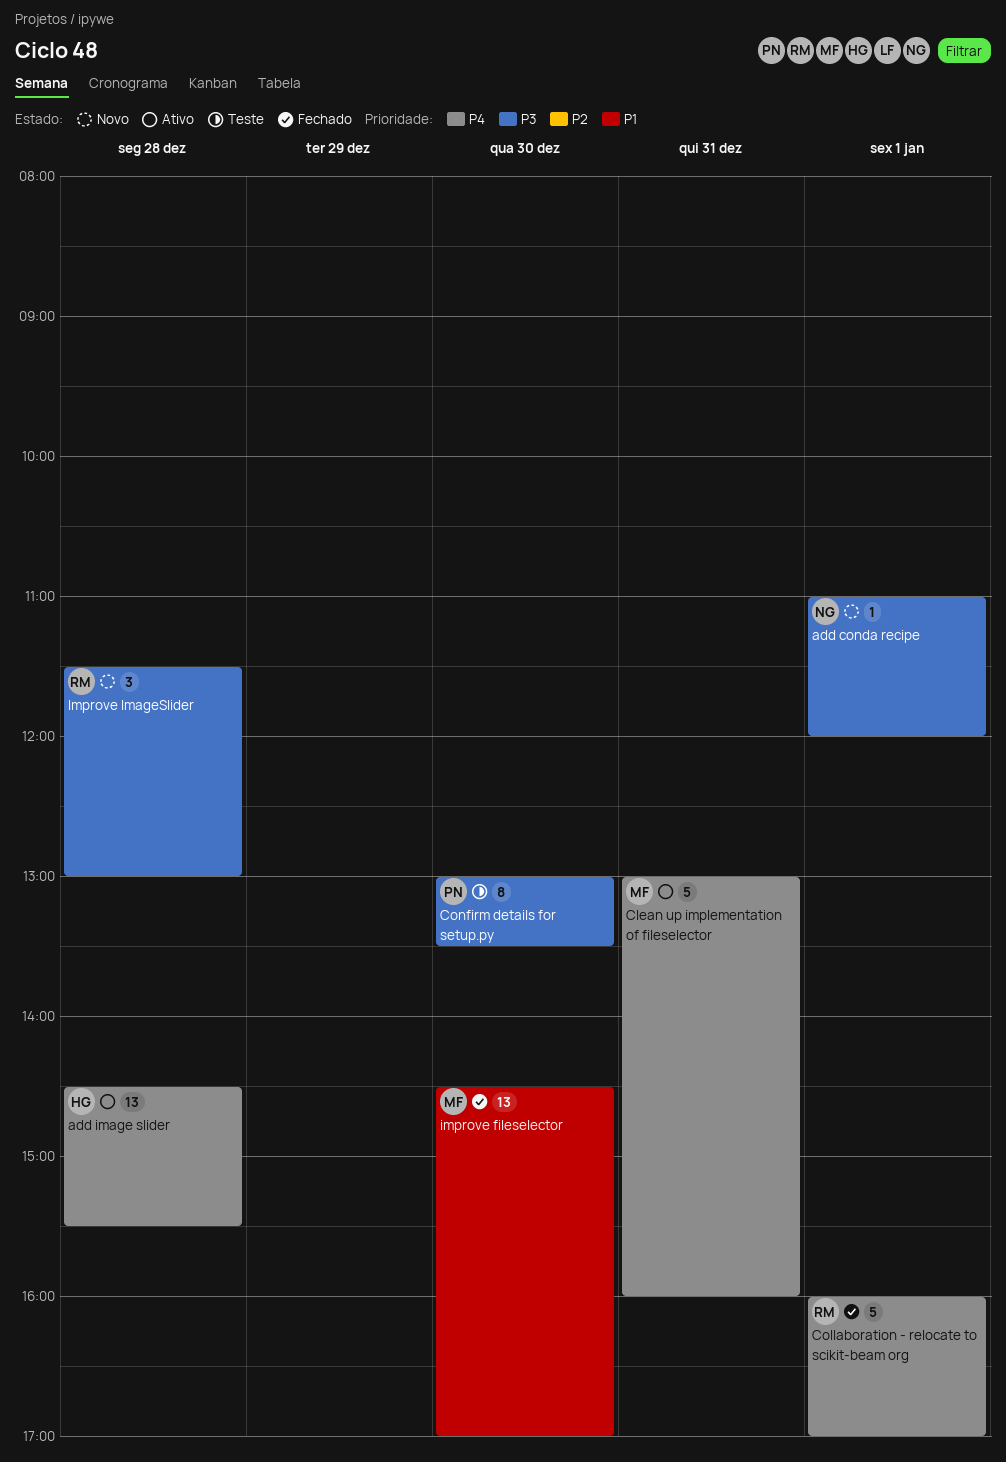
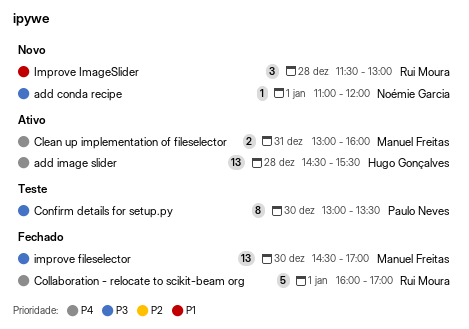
Clean up implementation of fileselector, estimate: 5 -> 2
improve fileselector, priority: P1 -> P3
Improve ImageSlider, priority: P3 -> P1

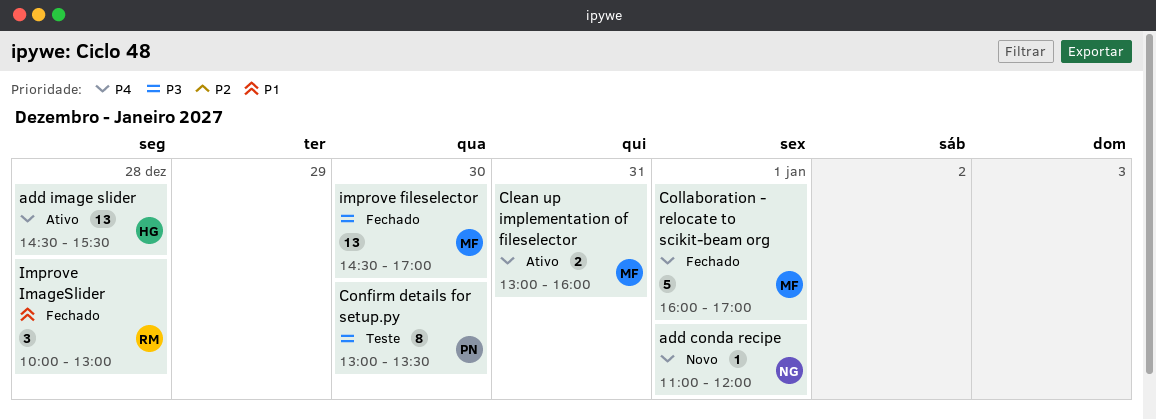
add conda recipe, priority: P3 -> P4
Collaboration - relocate to scikit-beam org, owner: Rui Moura -> Manuel Freitas
Improve ImageSlider, status: Novo -> Fechado
Improve ImageSlider, begins: 11:30 -> 10:00

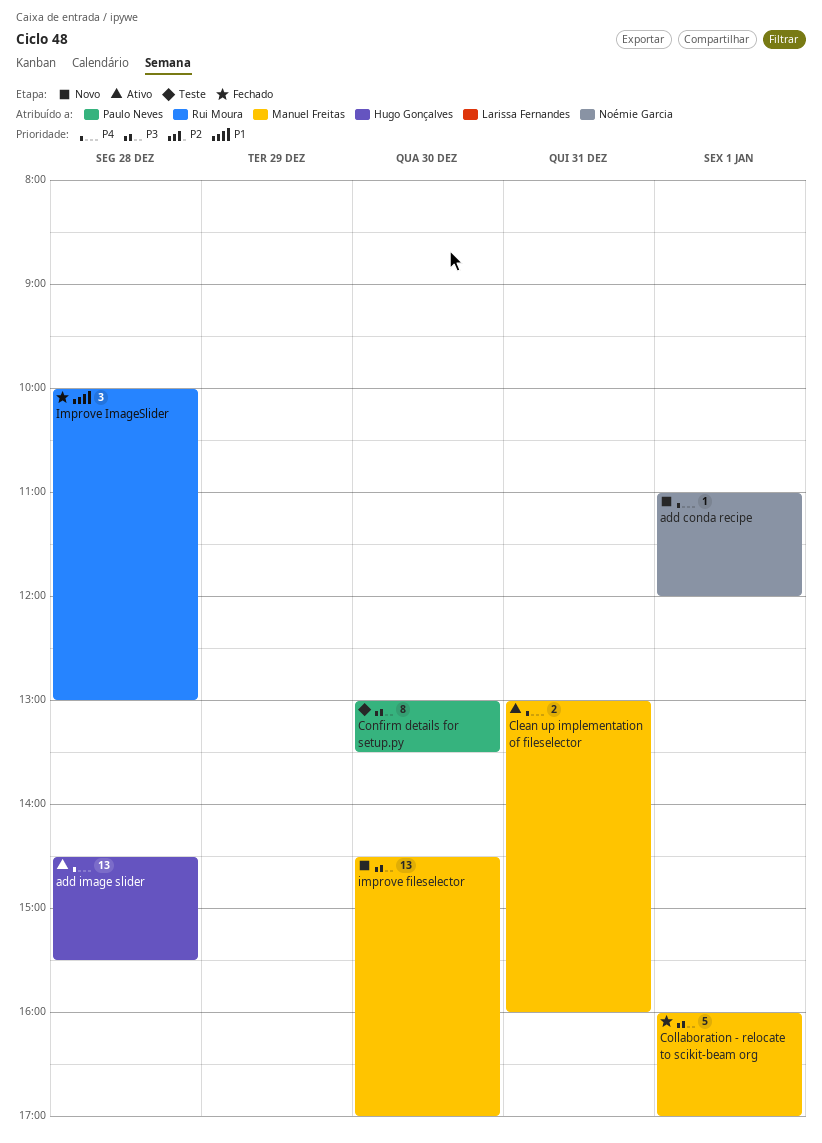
Collaboration - relocate to scikit-beam org, priority: P4 -> P3
improve fileselector, status: Fechado -> Novo

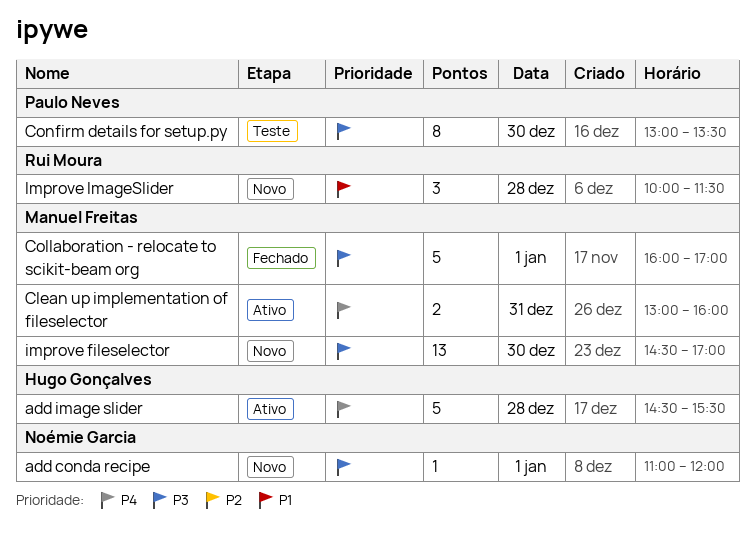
add conda recipe, priority: P4 -> P3
add image slider, estimate: 13 -> 5
Improve ImageSlider, status: Fechado -> Novo
Improve ImageSlider, ends: 13:00 -> 11:30

